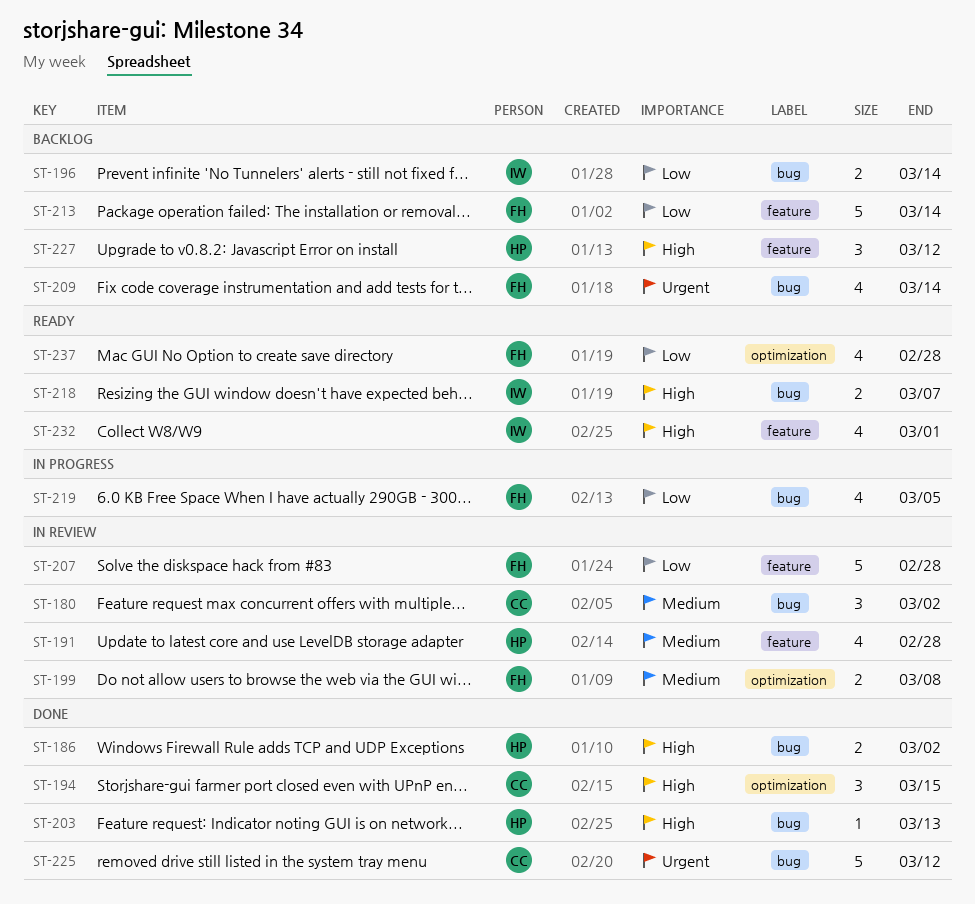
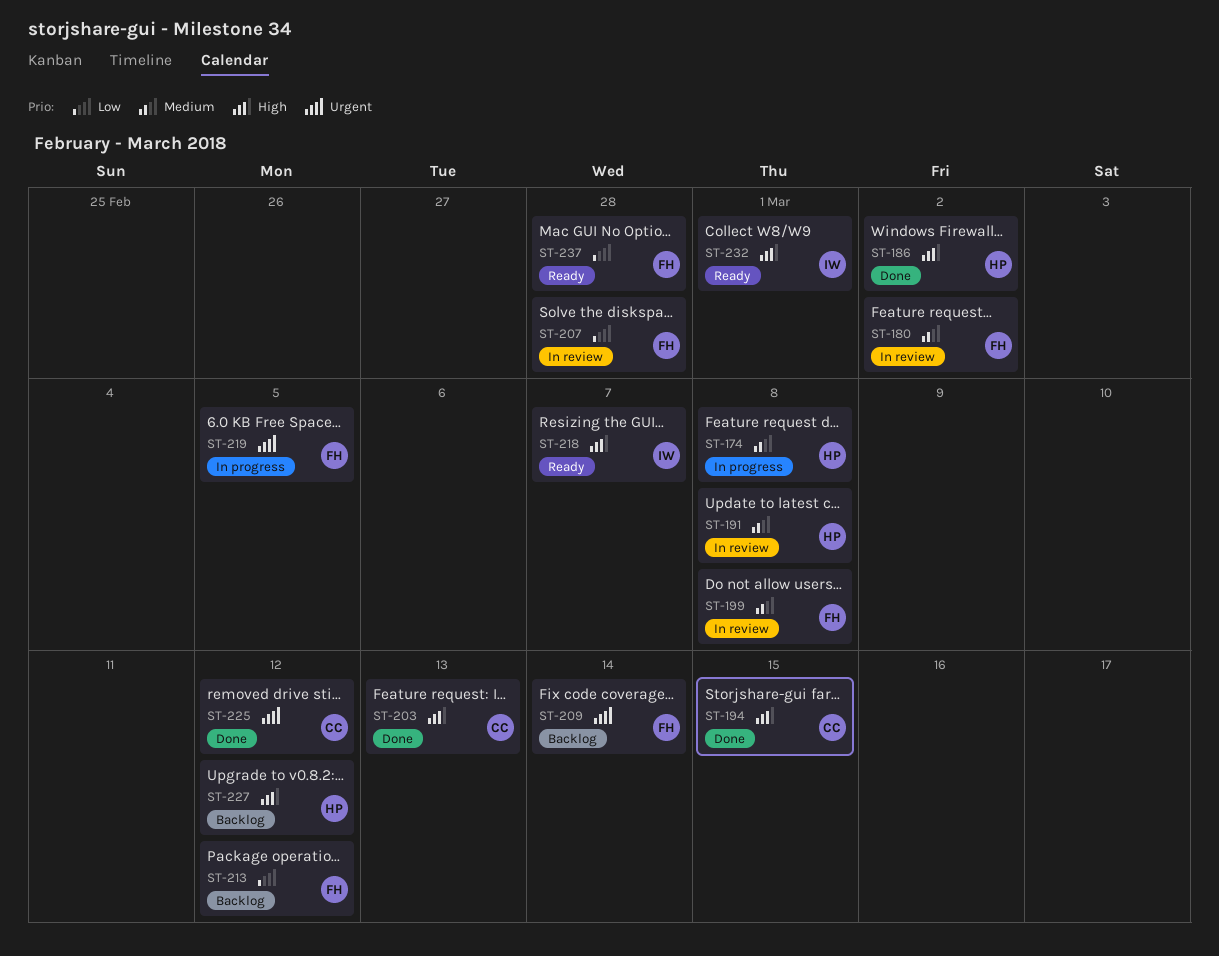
ST-174: none -> present
ST-180, owner: CC -> FH
ST-191, due: Feb 28 -> Mar 8
ST-196: present -> none
ST-203, owner: HP -> CC
ST-213, due: Mar 14 -> Mar 12
ST-219, priority: Low -> Urgent

